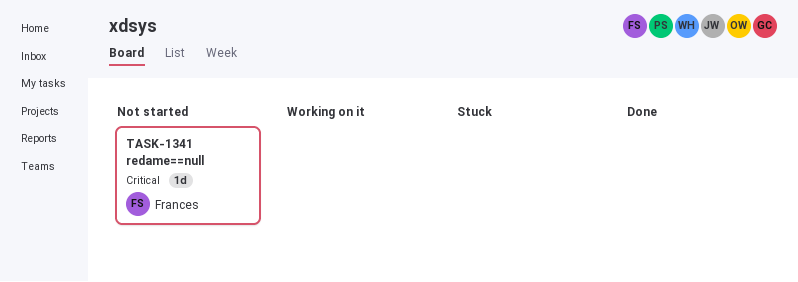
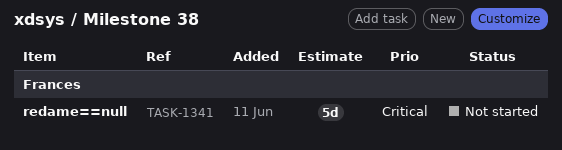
TASK-1341, estimate: 1d -> 5d

